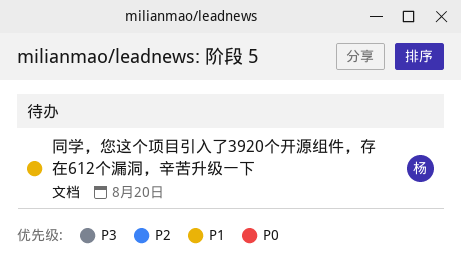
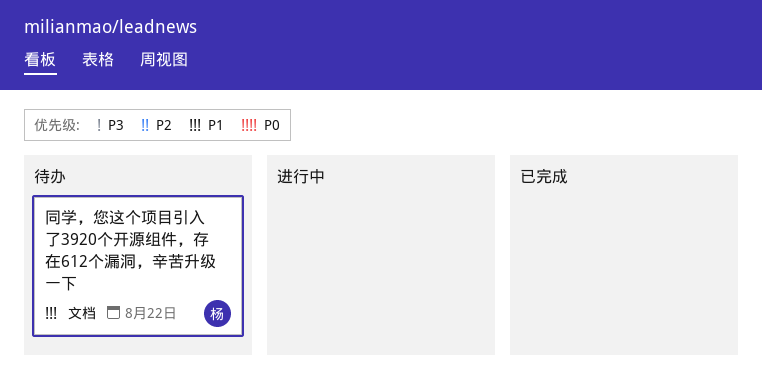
同学，您这个项目引入了3920个开源组件，存在612个漏洞，辛苦升级一下, due: Aug 20 -> Aug 22

